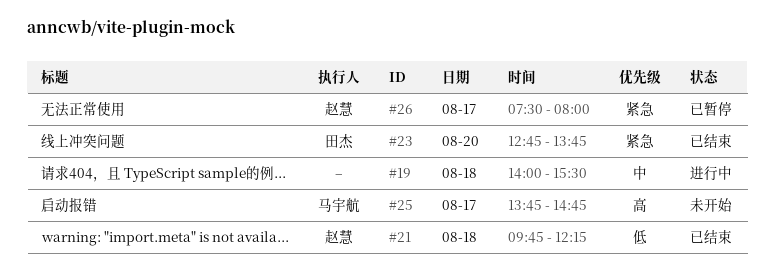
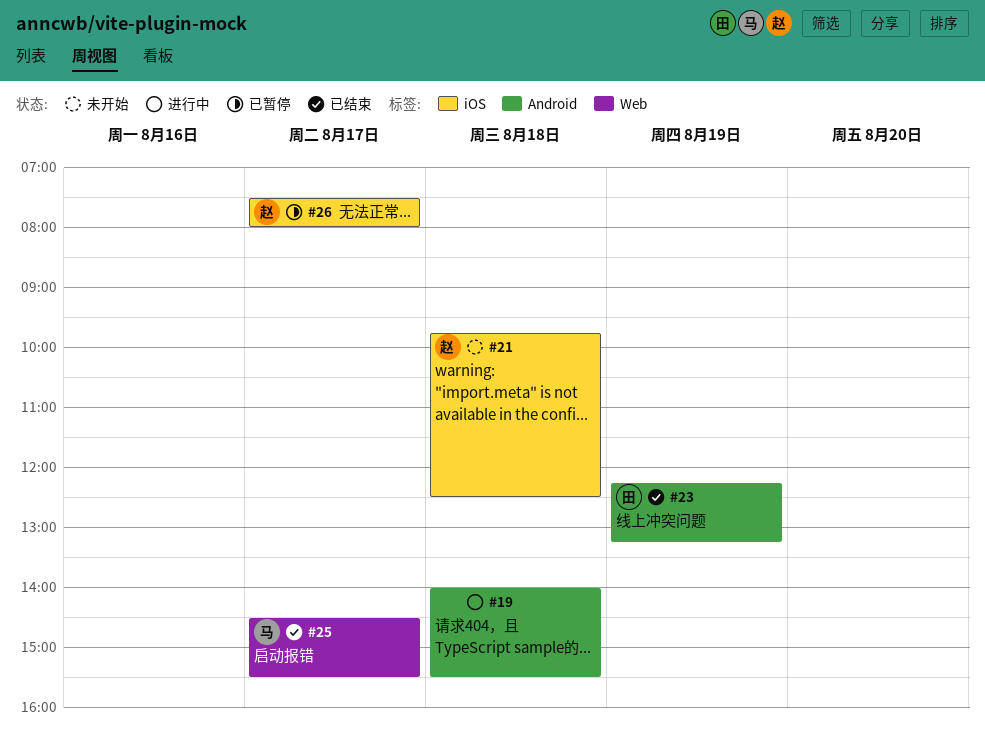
#21, status: 已结束 -> 未开始
#21, ends: 12:15 -> 12:30
#23, day: Aug 20 -> Aug 19
#23, begins: 12:45 -> 12:15
#23, ends: 13:45 -> 13:15
#25, status: 未开始 -> 已结束
#25, begins: 13:45 -> 14:30
#25, ends: 14:45 -> 15:30

